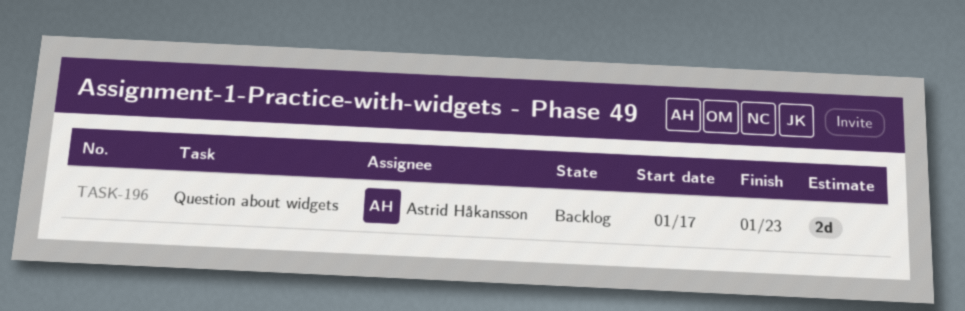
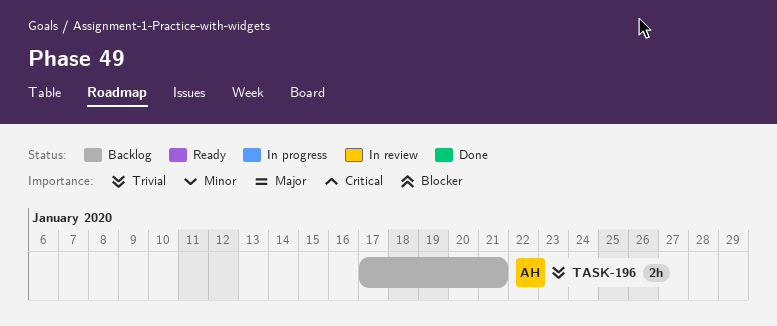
TASK-196, estimate: 2d -> 2h
TASK-196, due: Jan 23 -> Jan 21

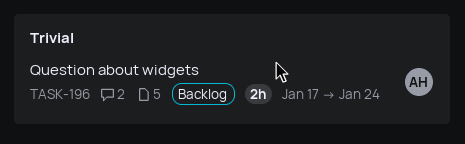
TASK-196, due: Jan 21 -> Jan 24

